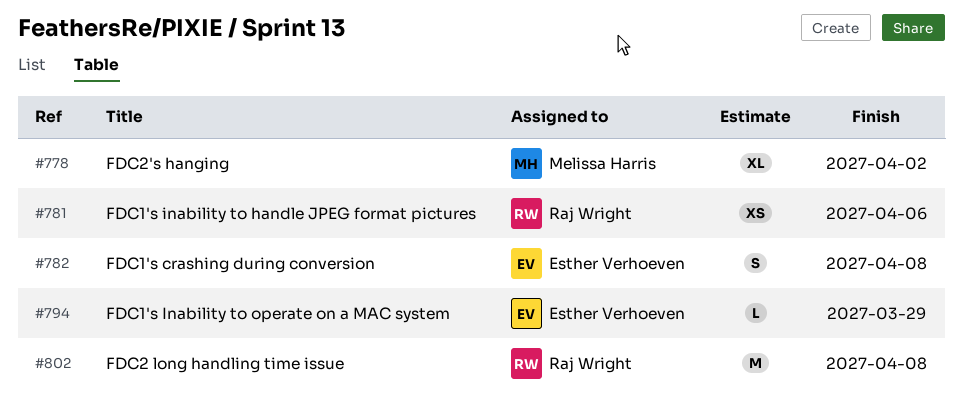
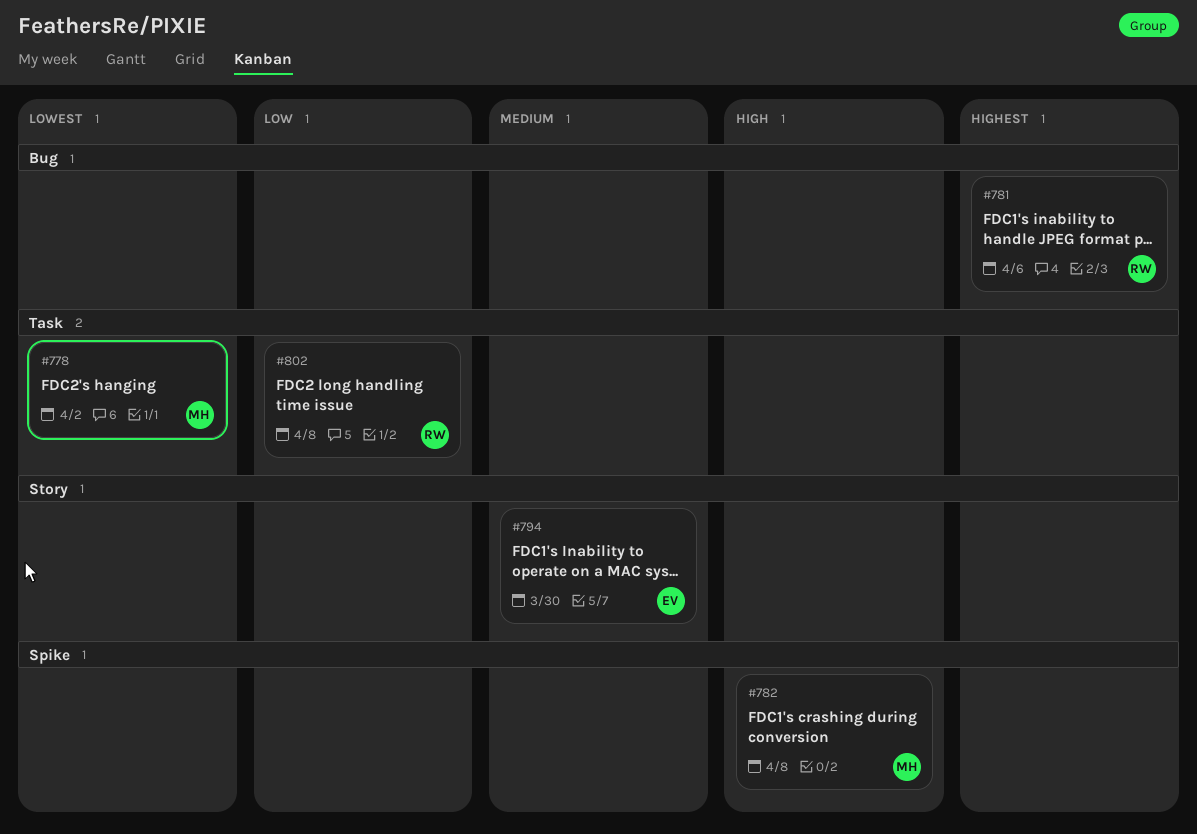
#782, owner: Esther Verhoeven -> Melissa Harris
#794, due: Mar 29 -> Mar 30

